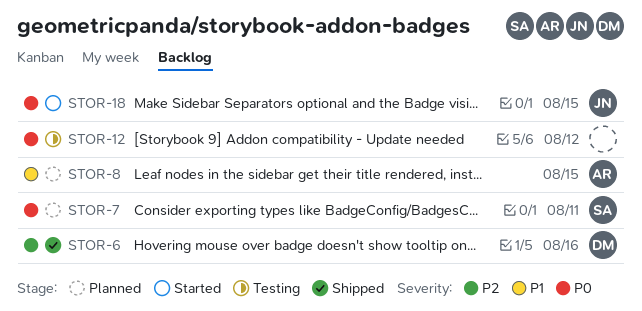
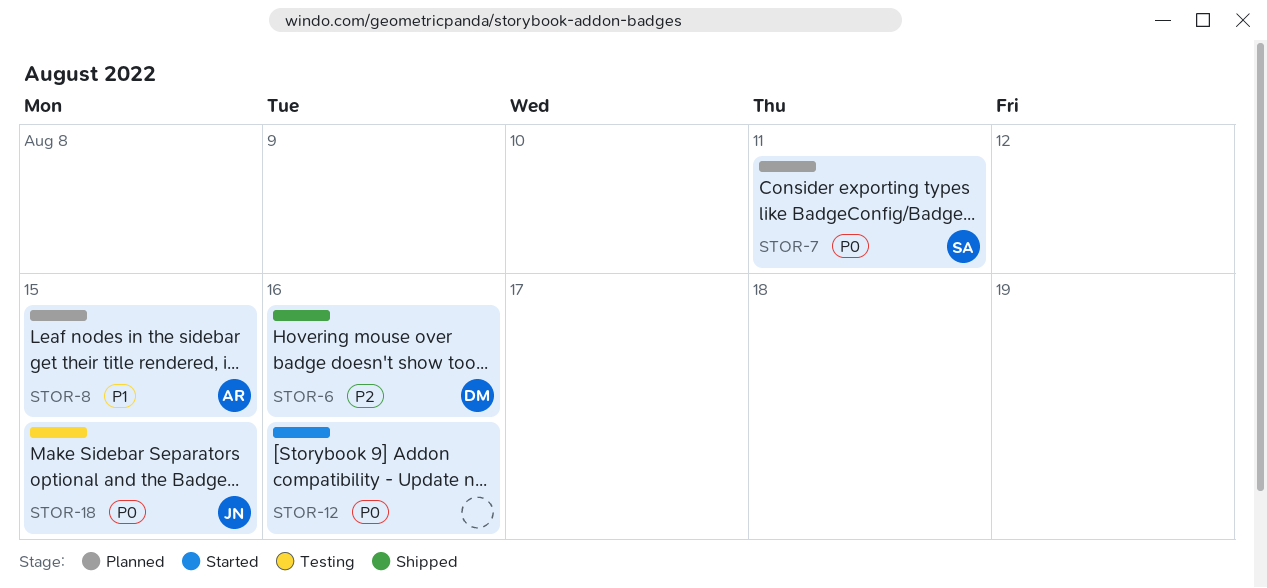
STOR-12, status: Testing -> Started
STOR-12, due: Aug 12 -> Aug 16
STOR-18, status: Started -> Testing

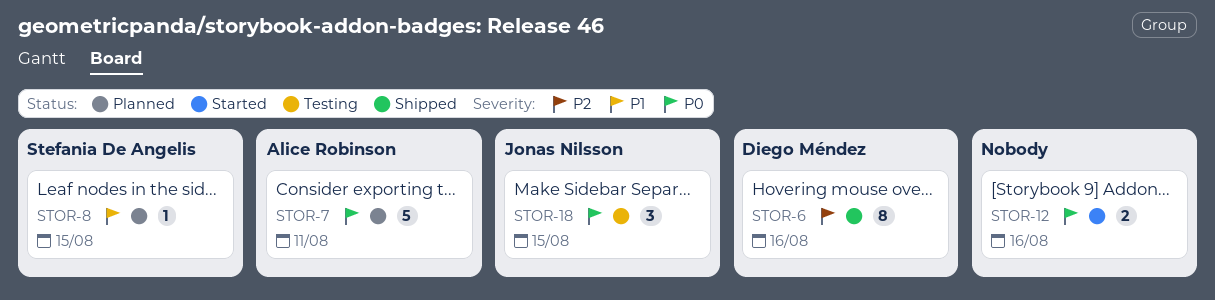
STOR-7, owner: Stefania De Angelis -> Alice Robinson
STOR-8, owner: Alice Robinson -> Stefania De Angelis

